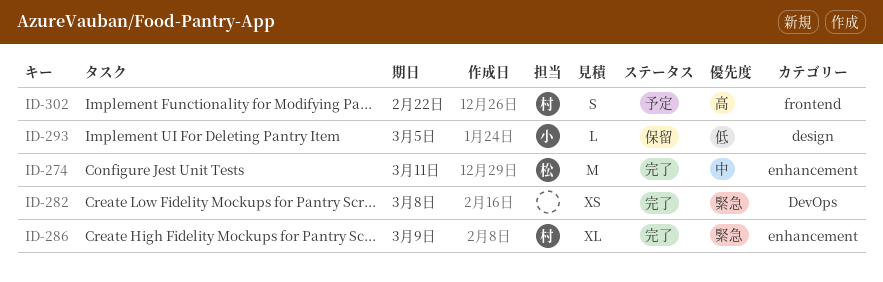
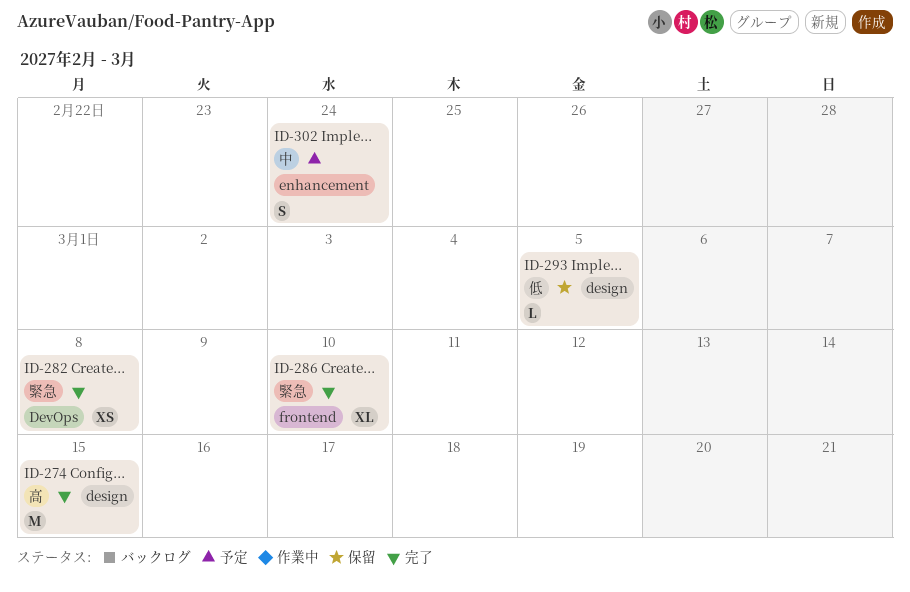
ID-274, priority: 中 -> 高
ID-274, label: enhancement -> design
ID-274, due: Mar 11 -> Mar 15
ID-286, label: enhancement -> frontend
ID-286, due: Mar 9 -> Mar 10
ID-302, priority: 高 -> 中
ID-302, label: frontend -> enhancement
ID-302, due: Feb 22 -> Feb 24

